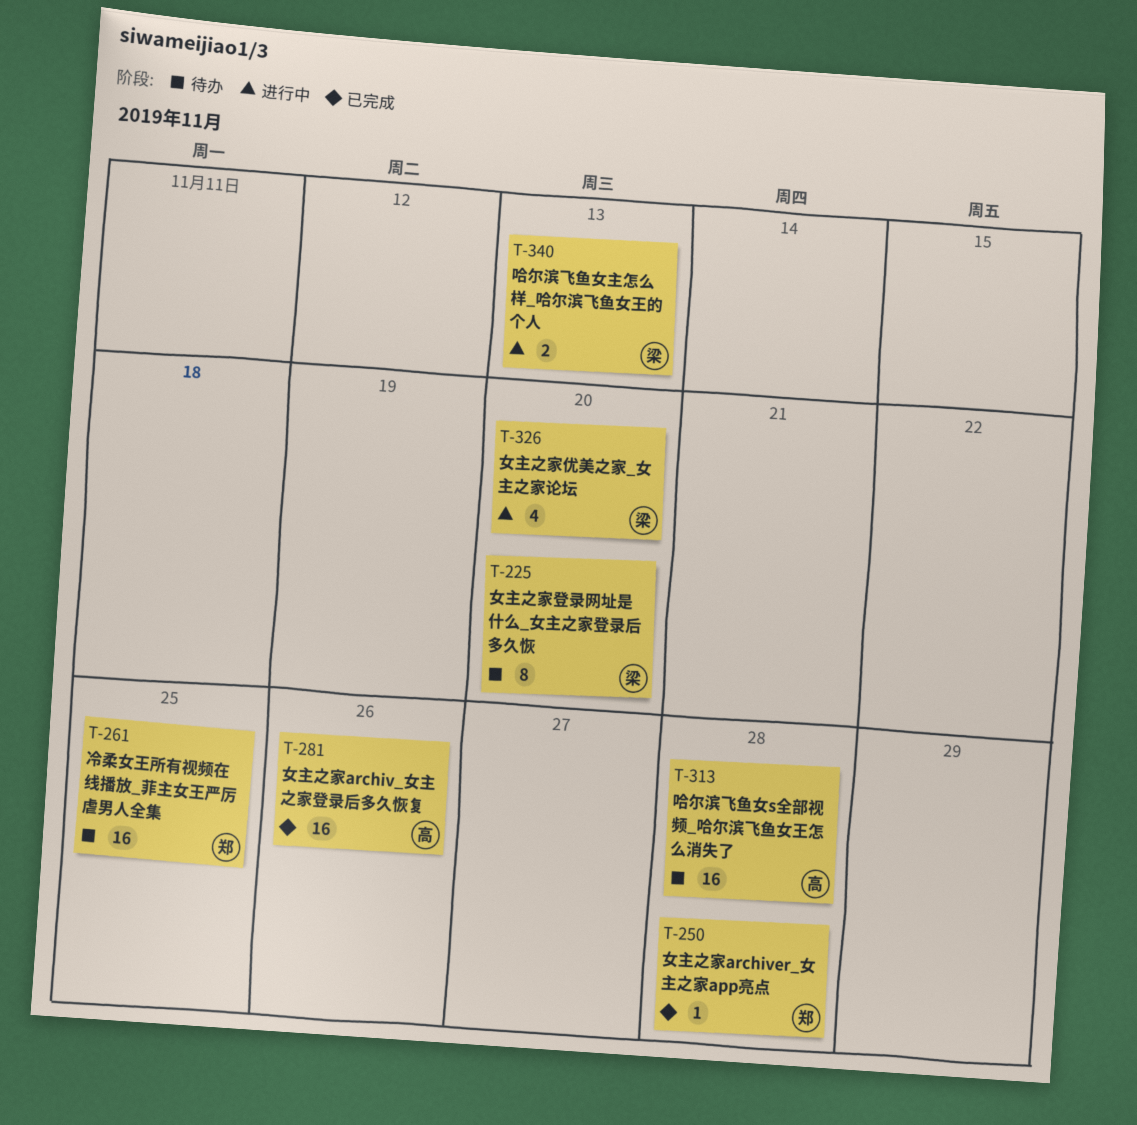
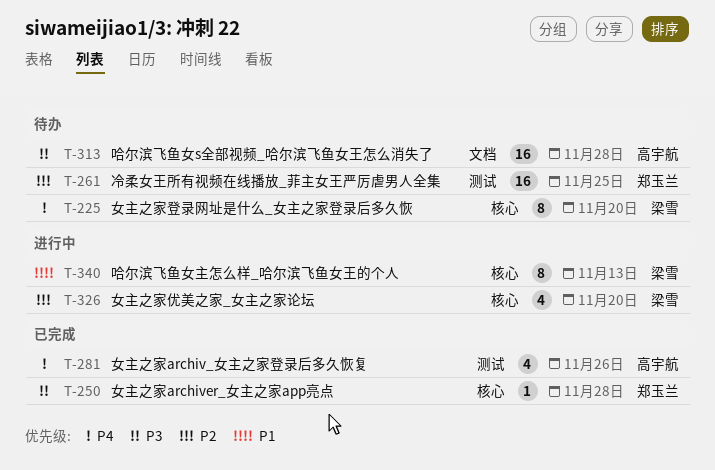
T-281, estimate: 16 -> 4
T-340, estimate: 2 -> 8

